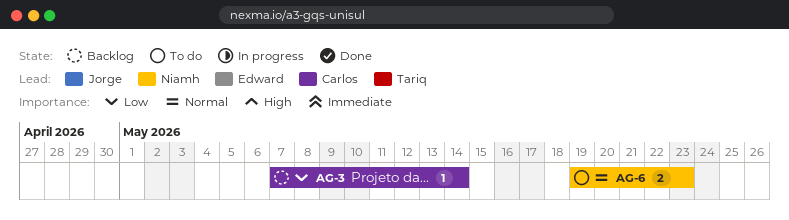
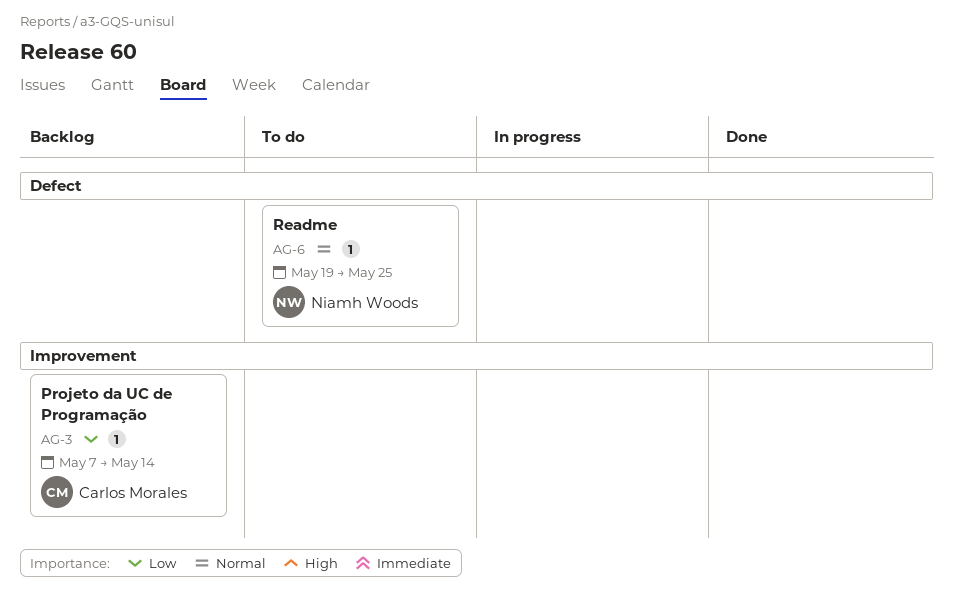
AG-6, estimate: 2 -> 1
AG-6, due: May 23 -> May 25

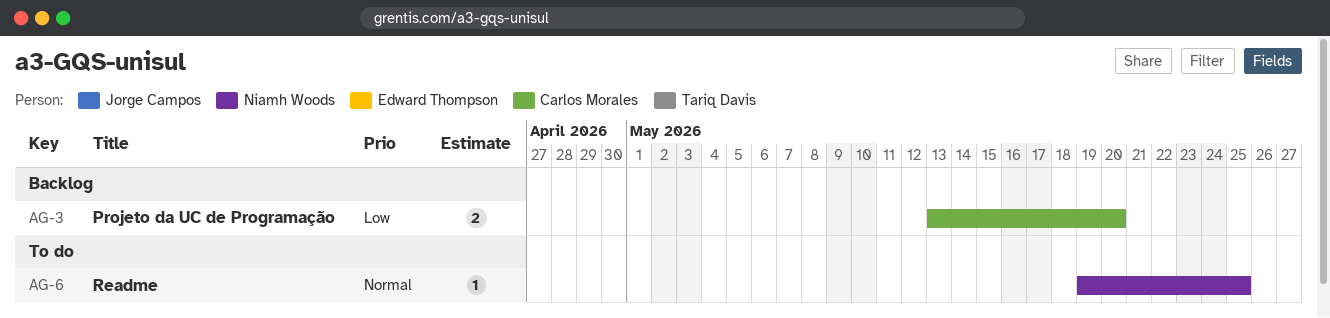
AG-3, estimate: 1 -> 2
AG-3, start: May 7 -> May 13
AG-3, due: May 14 -> May 20

